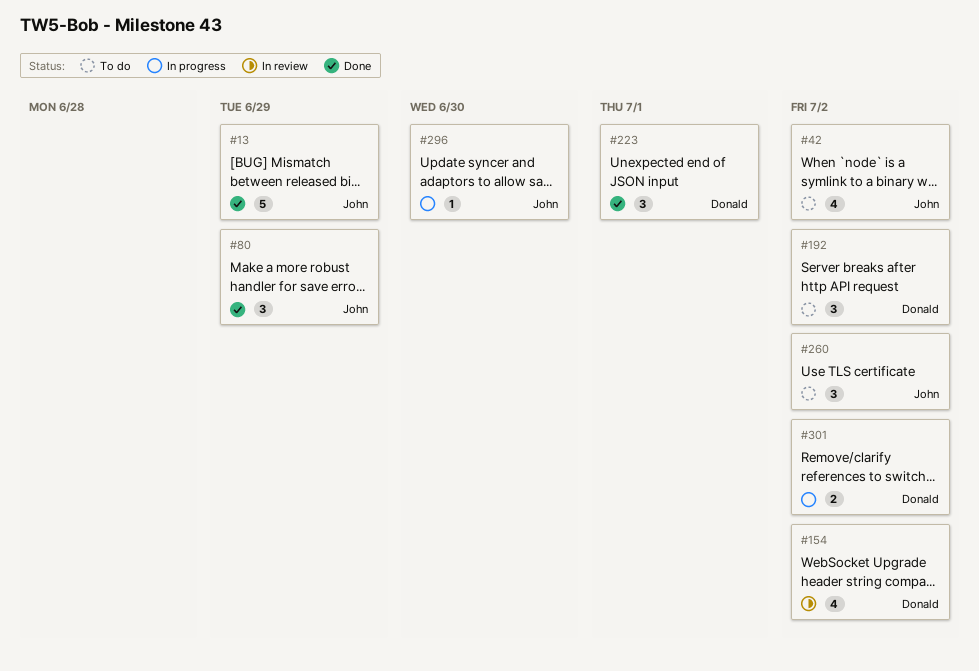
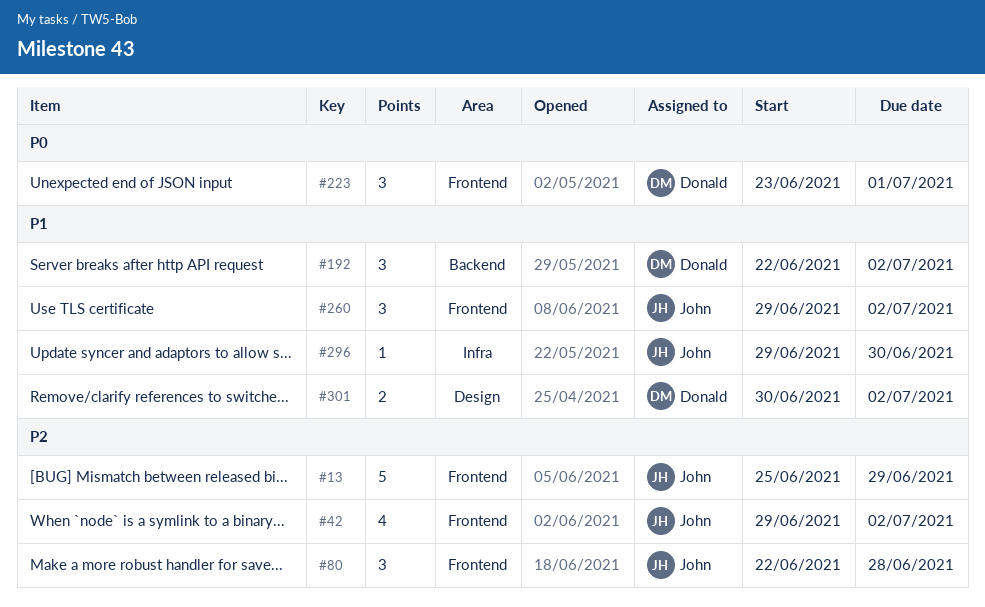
#80, due: Jun 29 -> Jun 28
#154: present -> none

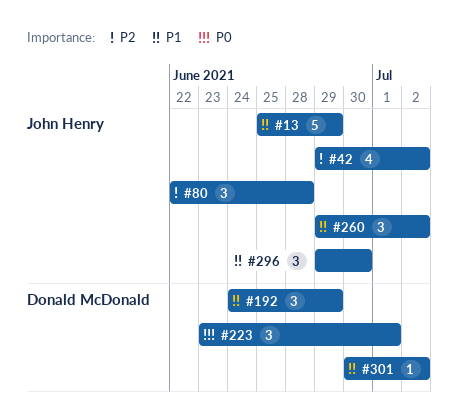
#13, priority: P2 -> P1
#192, start: Jun 22 -> Jun 24
#192, due: Jul 2 -> Jun 29
#296, estimate: 1 -> 3
#301, estimate: 2 -> 1

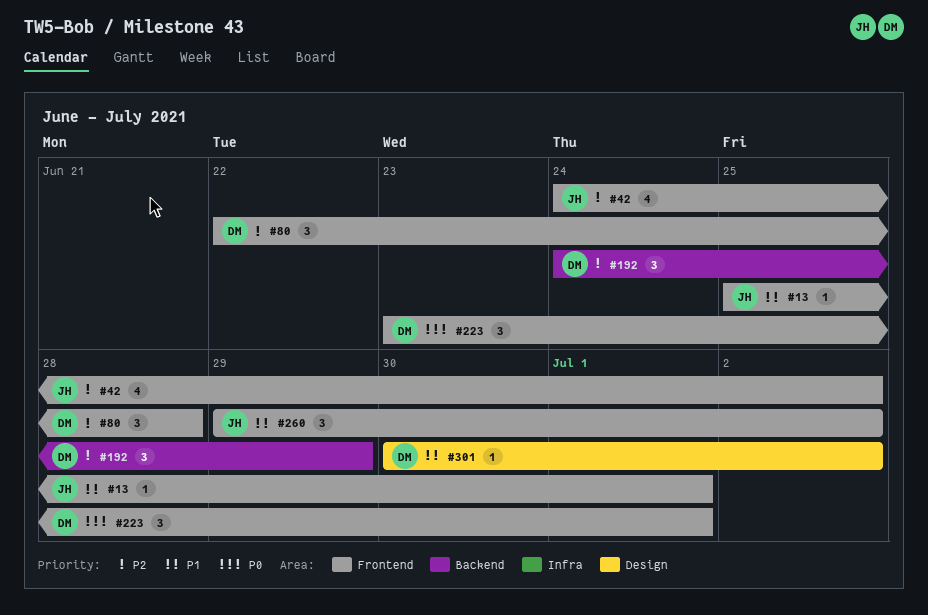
#13, estimate: 5 -> 1
#13, due: Jun 29 -> Jul 1
#42, start: Jun 29 -> Jun 24
#80, owner: John Henry -> Donald McDonald
#192, priority: P1 -> P2
#296: present -> none

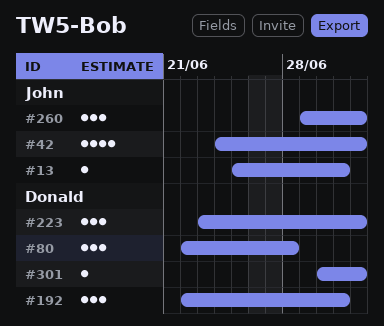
#192, start: Jun 24 -> Jun 22
#192, due: Jun 29 -> Jul 1
#223, due: Jul 1 -> Jul 2

